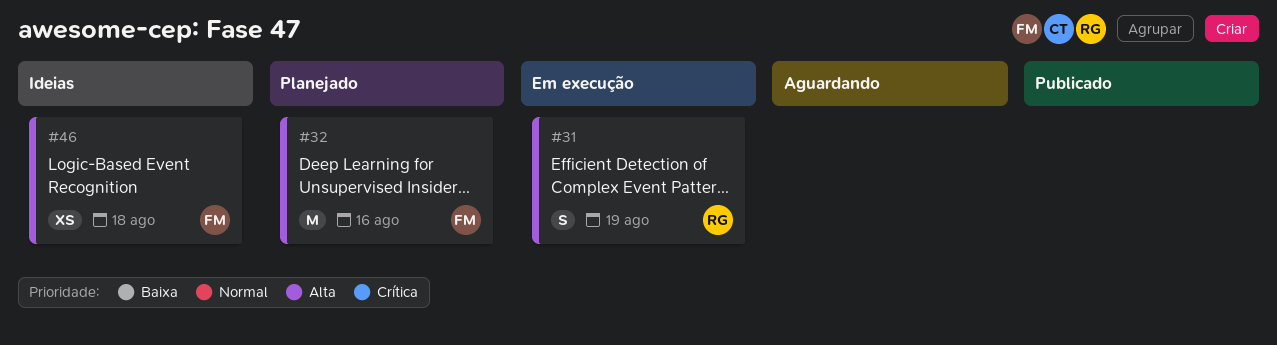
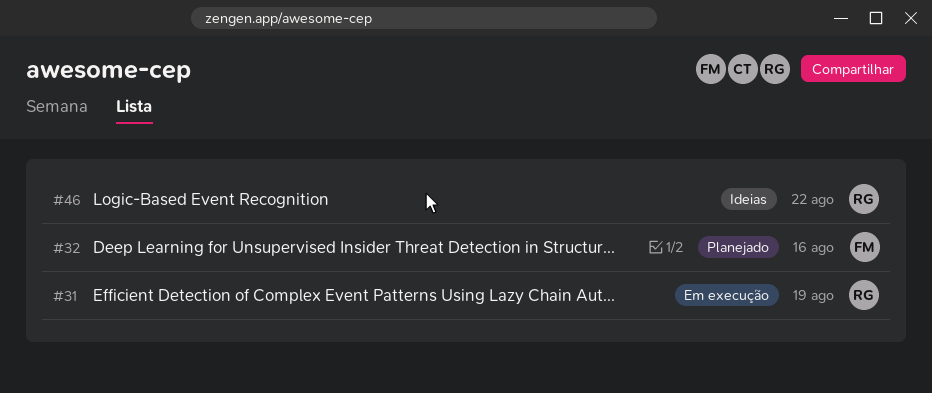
#46, owner: FM -> RG
#46, due: Aug 18 -> Aug 22

